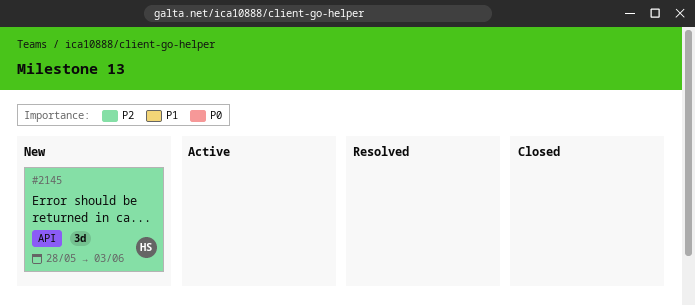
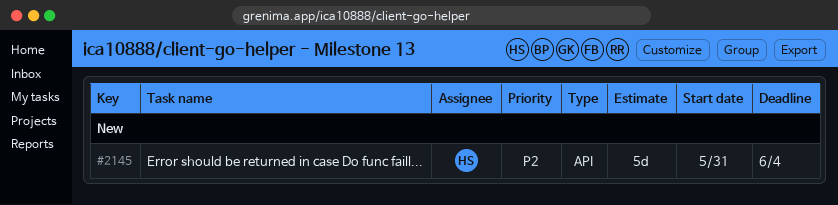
#2145, estimate: 3d -> 5d
#2145, start: May 28 -> May 31
#2145, due: Jun 3 -> Jun 4

